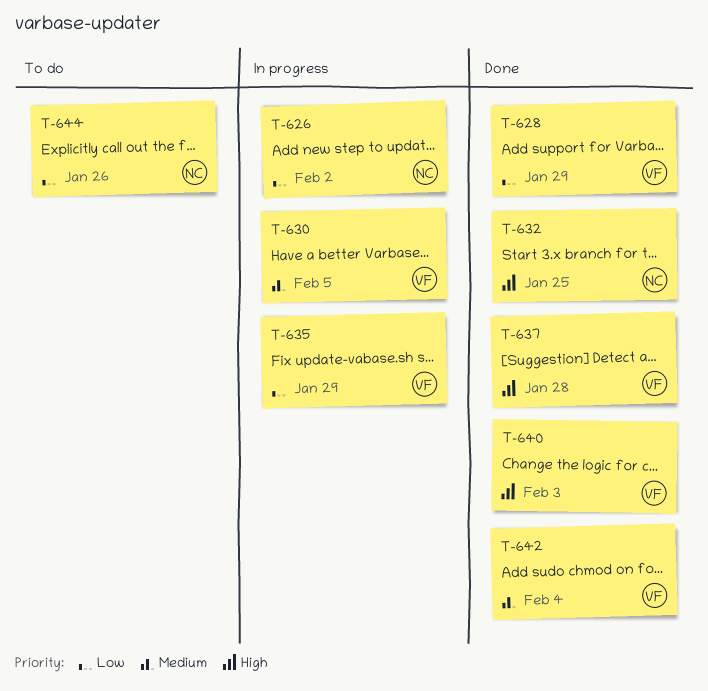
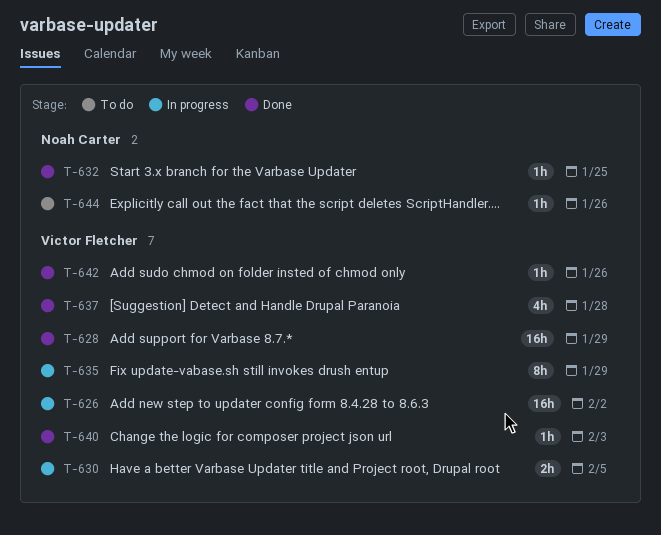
T-626, owner: Noah Carter -> Victor Fletcher
T-642, due: Feb 4 -> Jan 26

